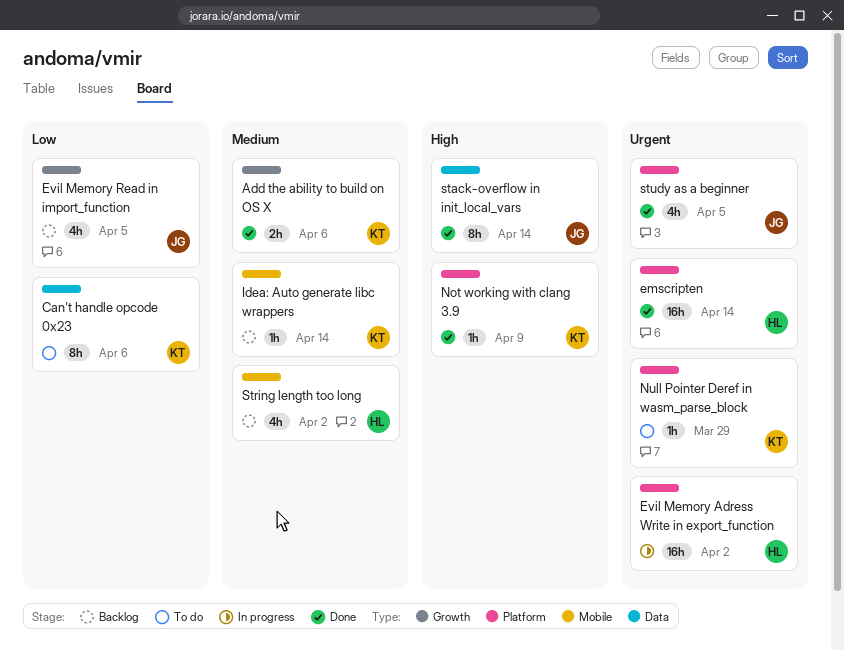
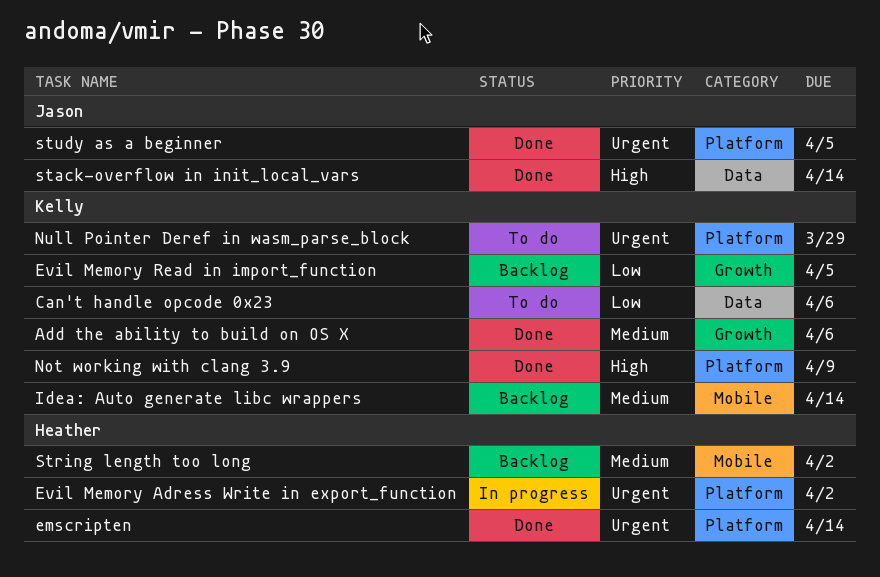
Evil Memory Read in import_function, owner: Jason -> Kelly

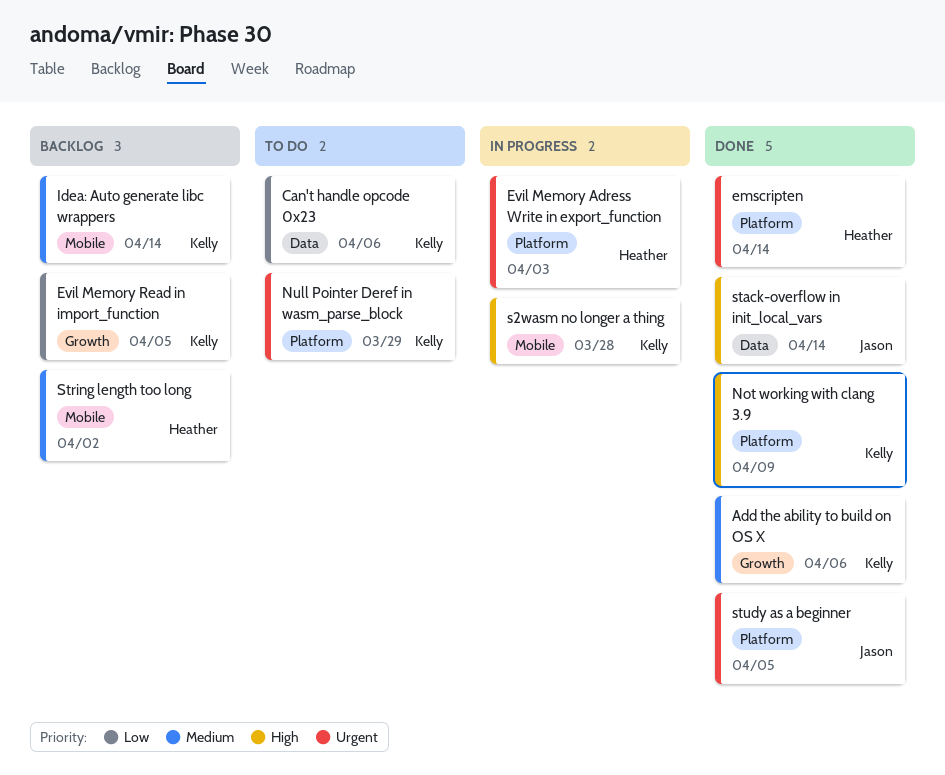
Evil Memory Adress Write in export_function, due: Apr 2 -> Apr 3
s2wasm no longer a thing: none -> present

